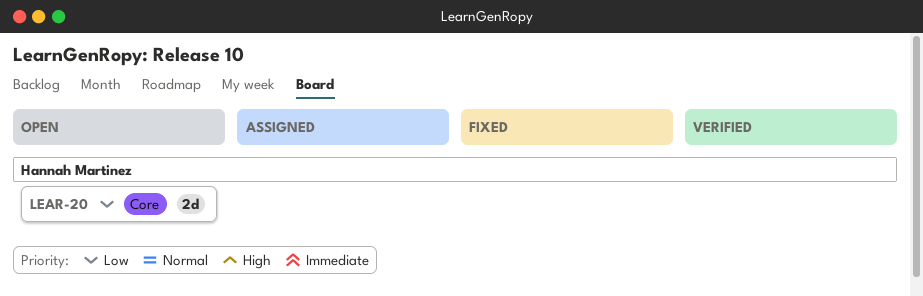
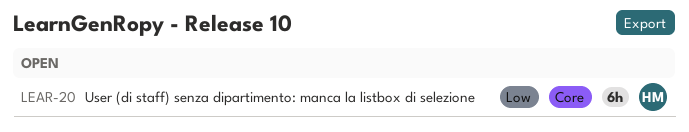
LEAR-20, estimate: 2d -> 6h

